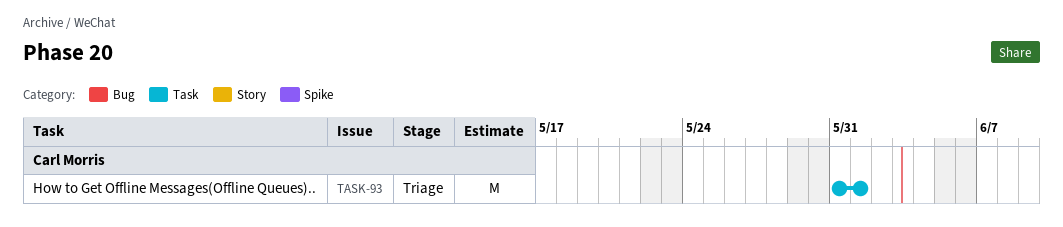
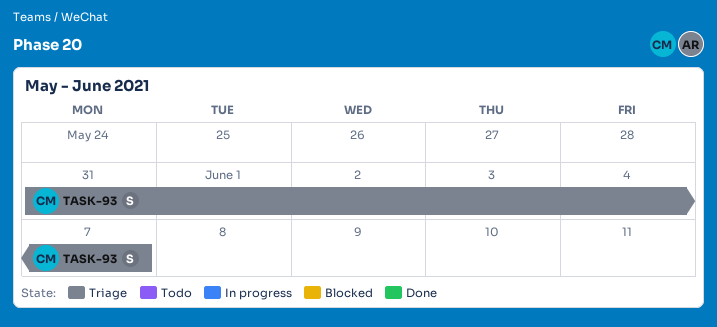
TASK-93, estimate: M -> S
TASK-93, due: Jun 1 -> Jun 7

